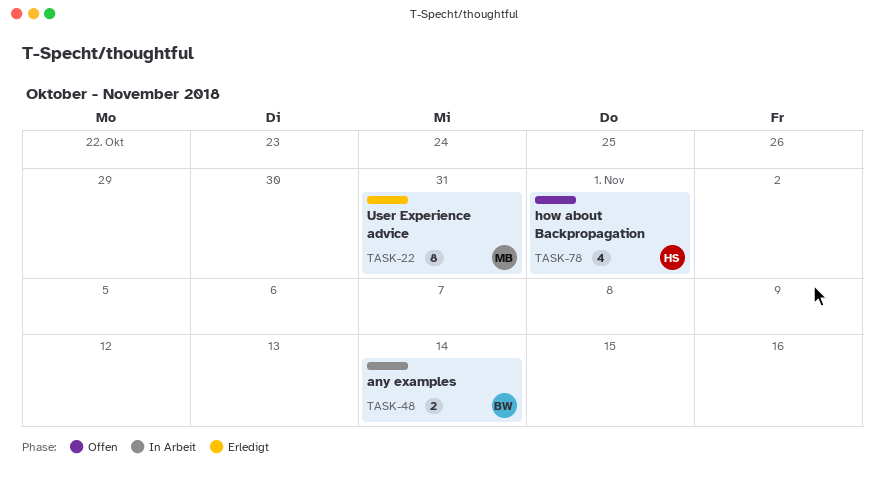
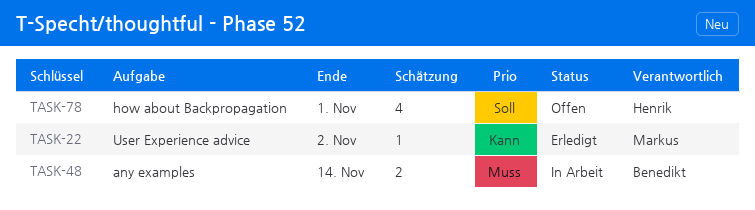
TASK-22, estimate: 8 -> 1
TASK-22, due: Oct 31 -> Nov 2

